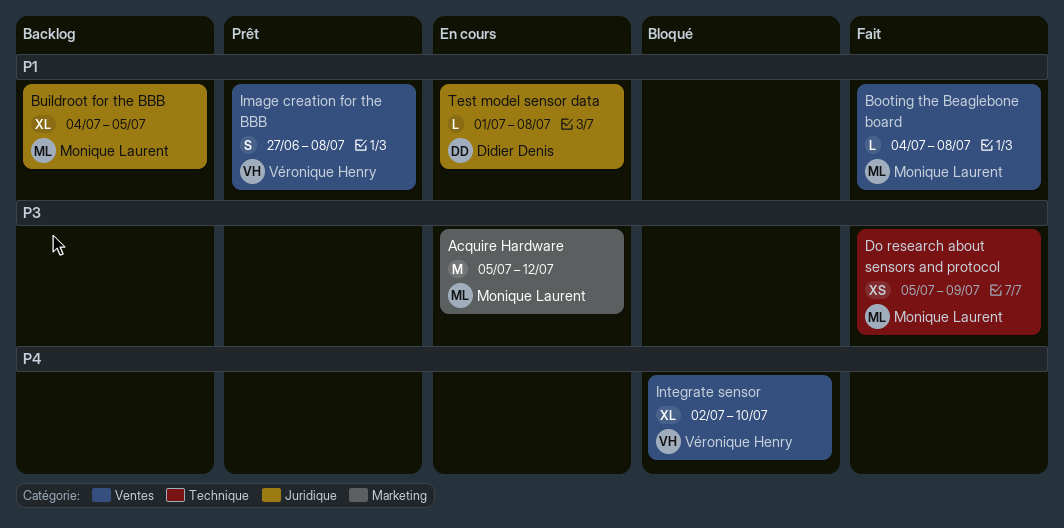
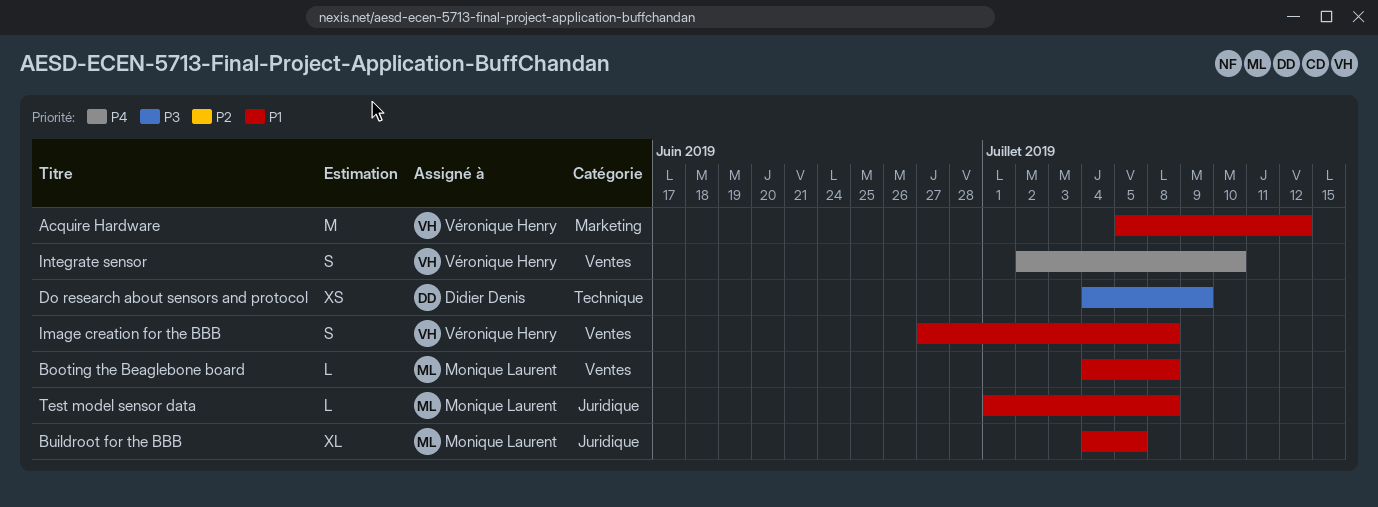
Acquire Hardware, owner: Monique Laurent -> Véronique Henry
Acquire Hardware, priority: P3 -> P1
Do research about sensors and protocol, owner: Monique Laurent -> Didier Denis
Do research about sensors and protocol, start: Jul 5 -> Jul 4
Integrate sensor, estimate: XL -> S
Test model sensor data, owner: Didier Denis -> Monique Laurent

